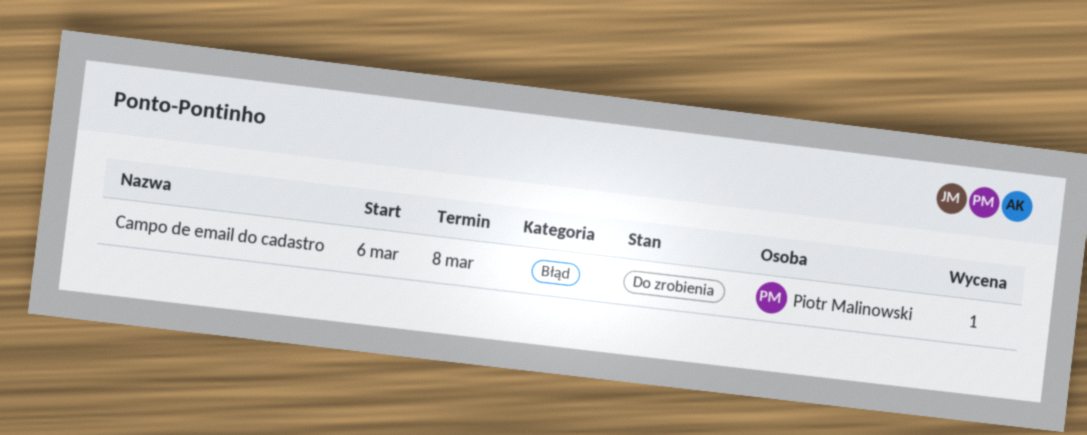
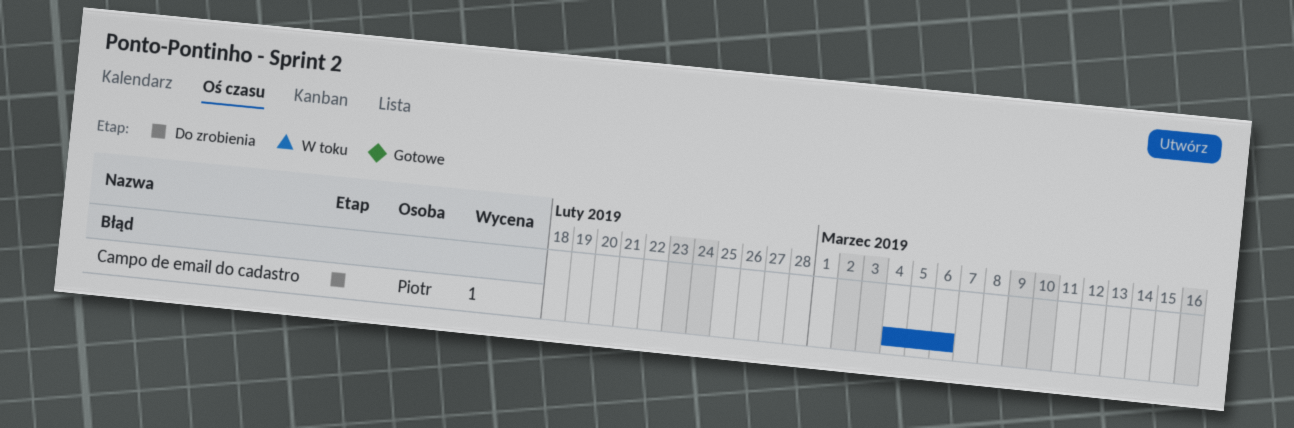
Campo de email do cadastro, start: Mar 6 -> Mar 4
Campo de email do cadastro, due: Mar 8 -> Mar 6

